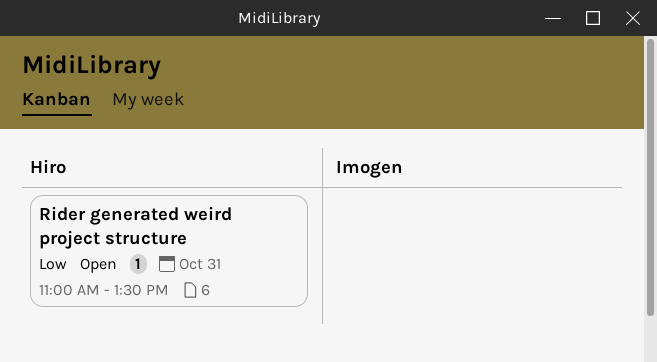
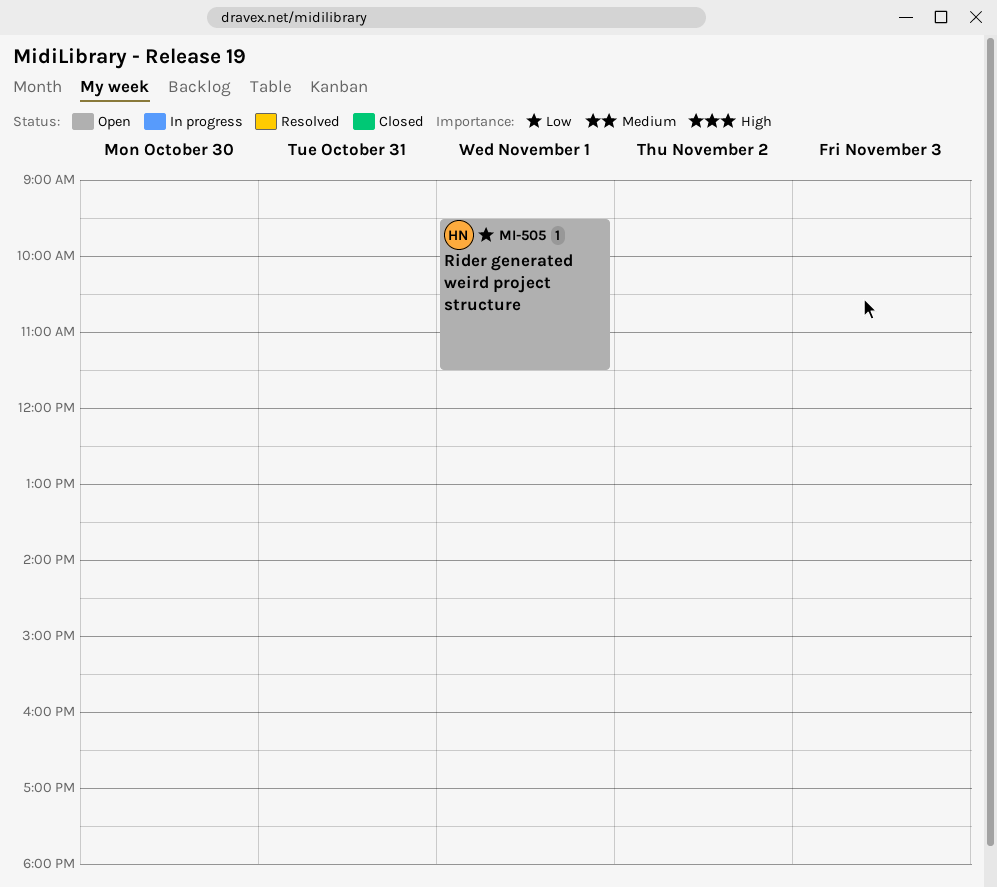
Rider generated weird project structure, day: Oct 31 -> Nov 1
Rider generated weird project structure, begins: 11:00 -> 09:30
Rider generated weird project structure, ends: 13:30 -> 11:30

